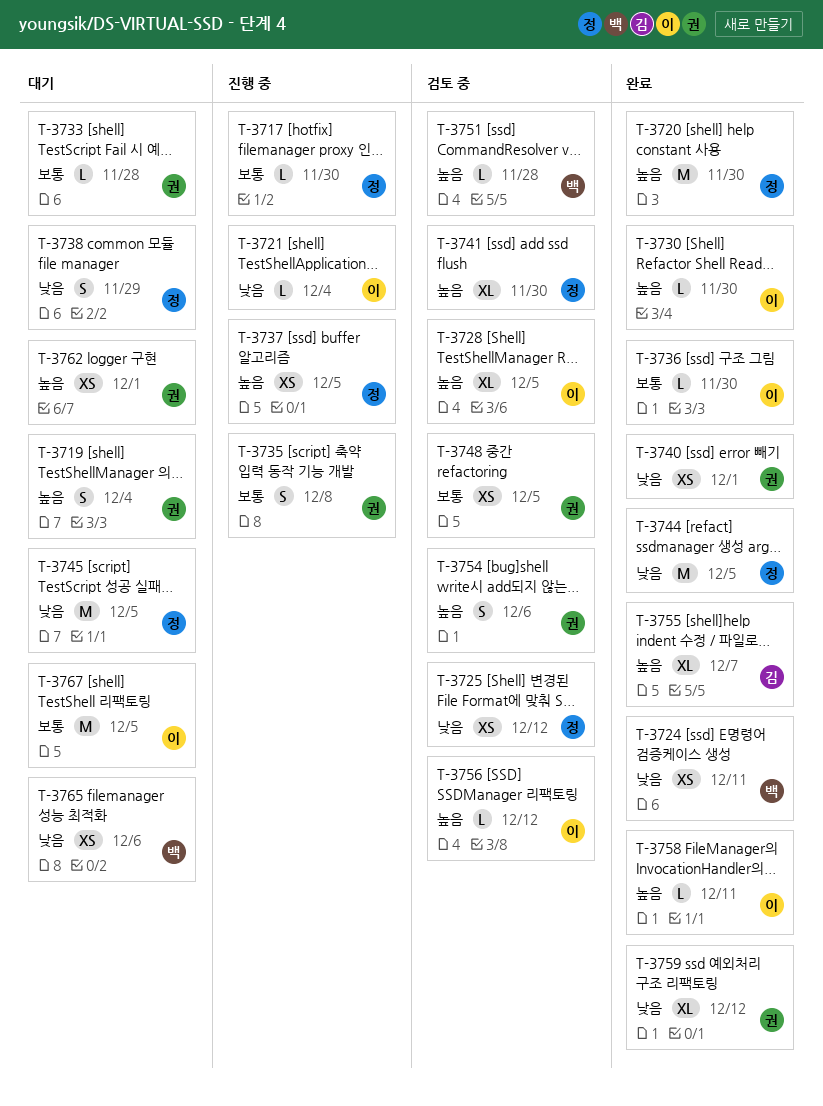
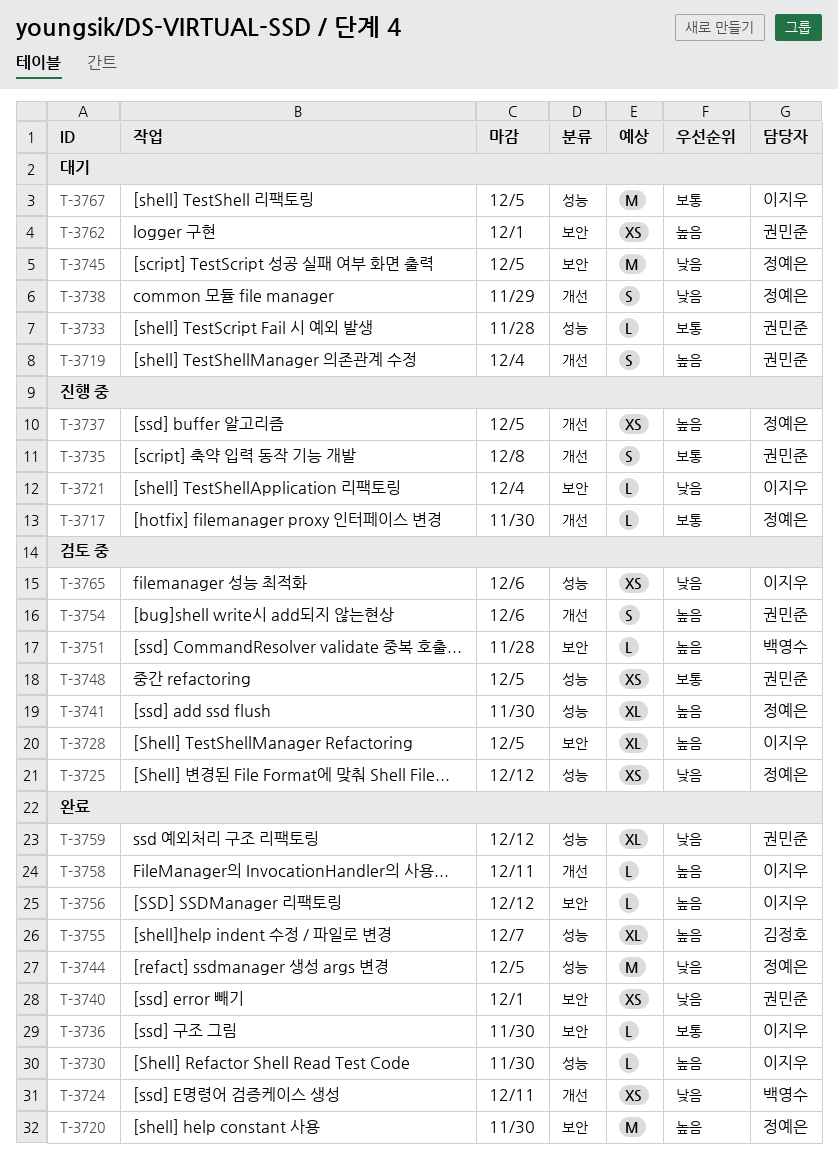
T-3756, status: 검토 중 -> 완료
T-3765, status: 대기 -> 검토 중
T-3765, owner: 백영수 -> 이지우

